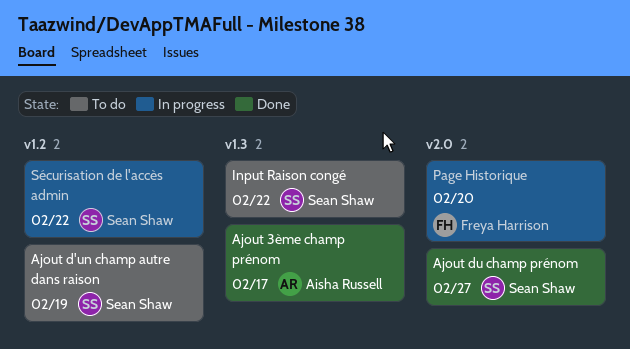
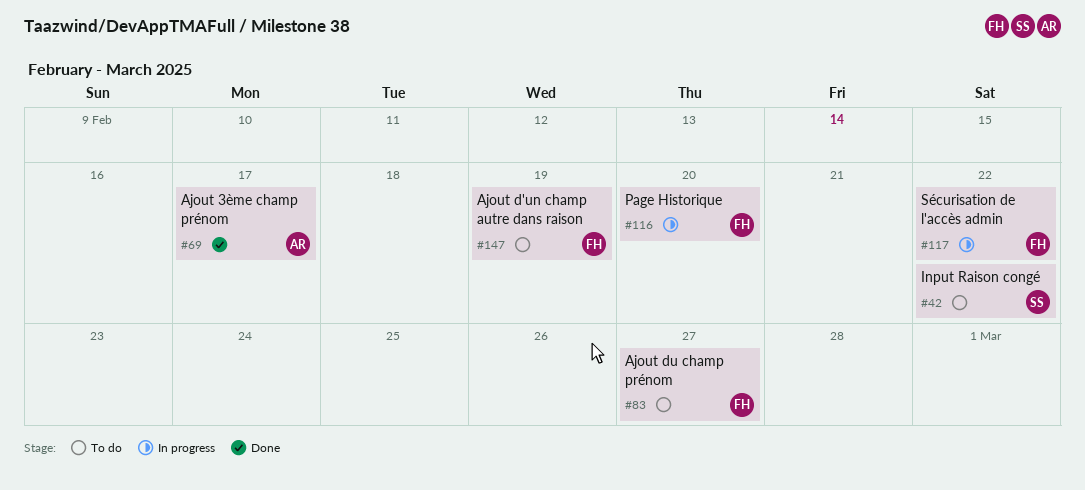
Ajout d'un champ autre dans raison, owner: Sean Shaw -> Freya Harrison
Ajout du champ prénom, status: Done -> To do
Ajout du champ prénom, owner: Sean Shaw -> Freya Harrison
Sécurisation de l'accès admin, owner: Sean Shaw -> Freya Harrison

